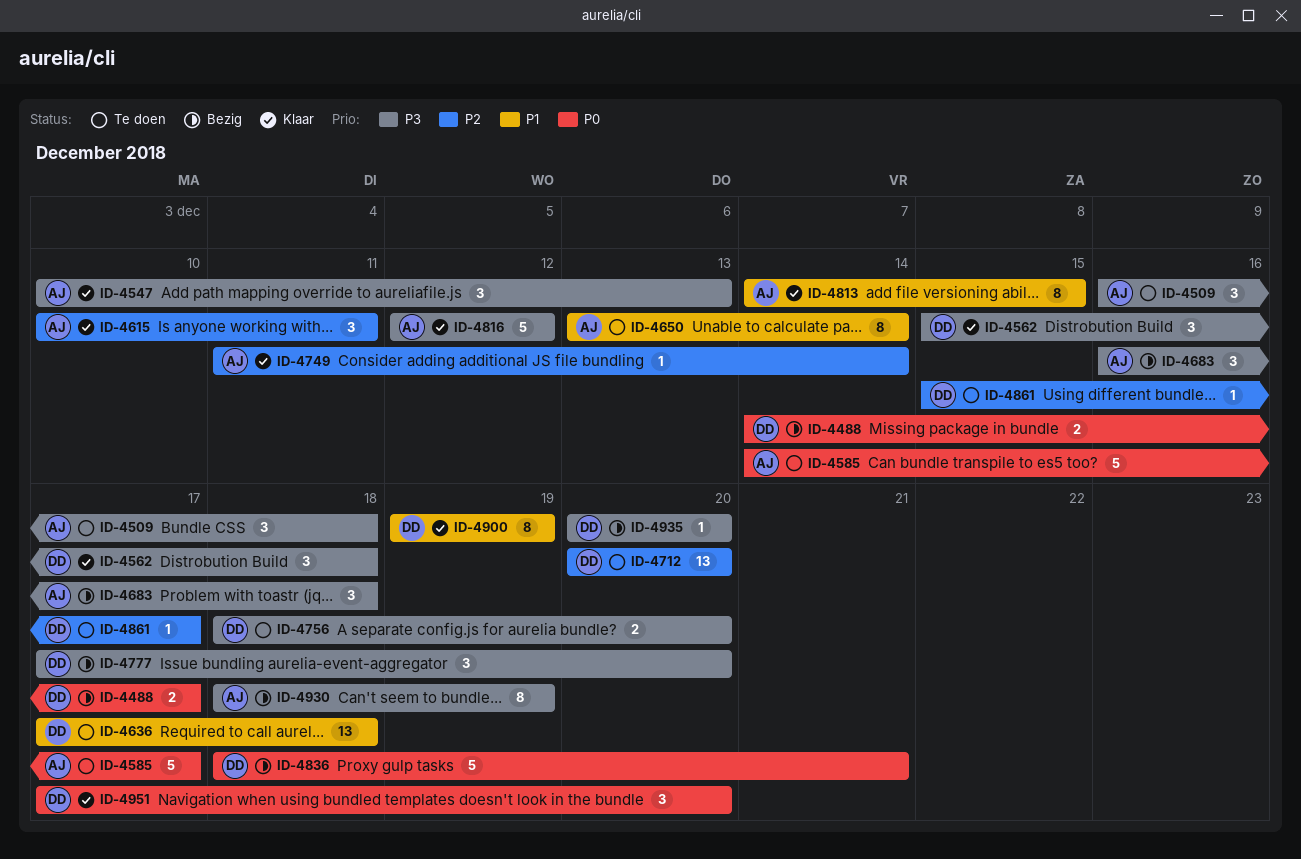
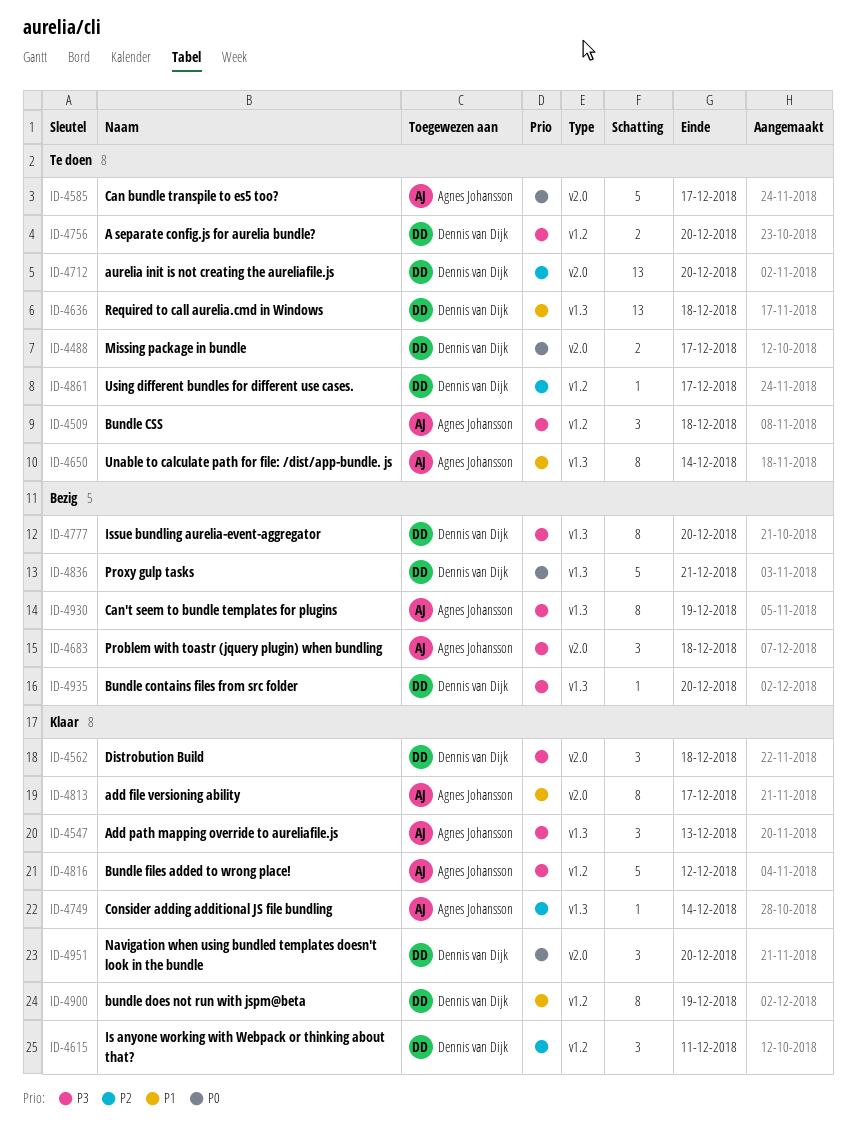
ID-4488, status: Bezig -> Te doen
ID-4615, owner: Agnes Johansson -> Dennis van Dijk
ID-4777, estimate: 3 -> 8
ID-4813, due: Dec 15 -> Dec 17

